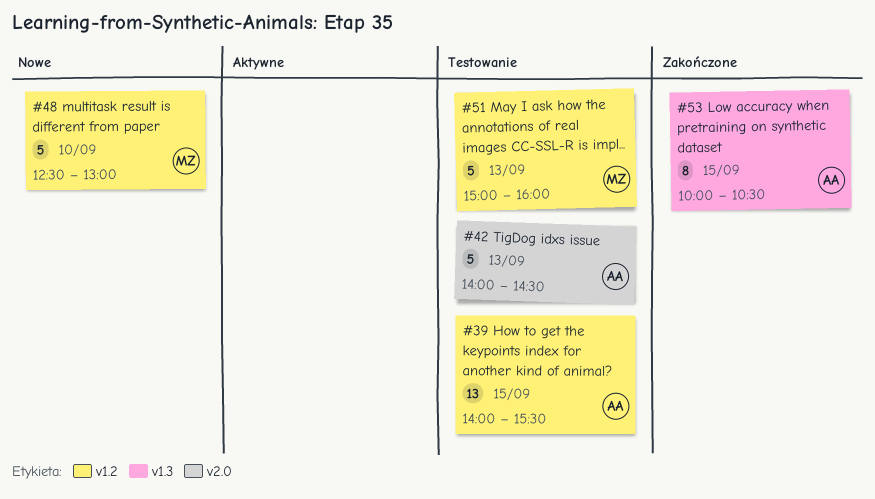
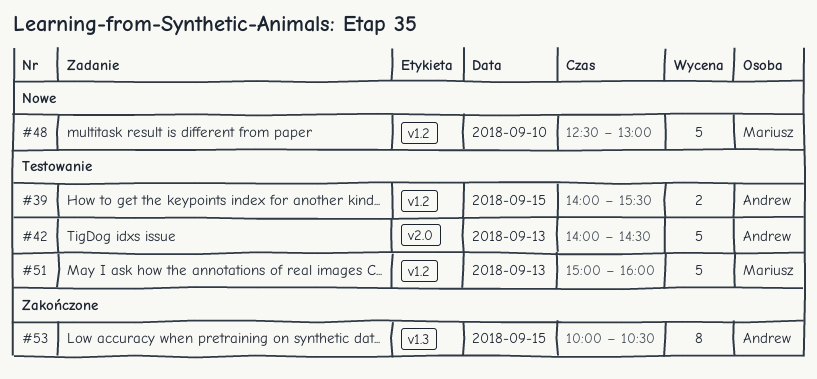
#39, estimate: 13 -> 2

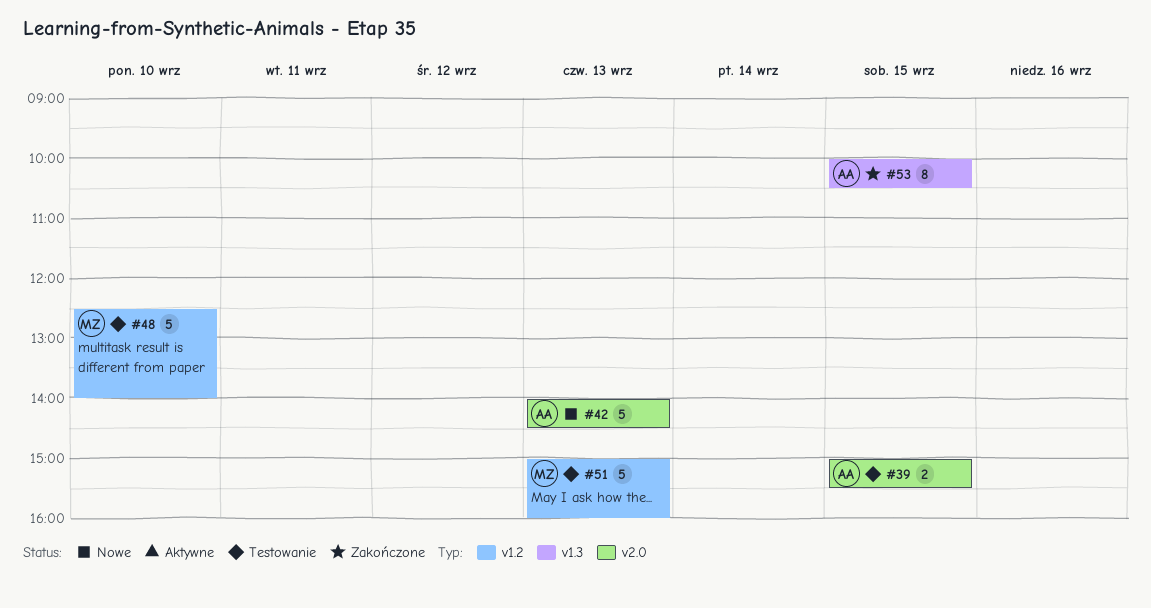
#39, label: v1.2 -> v2.0
#39, begins: 14:00 -> 15:00
#42, status: Testowanie -> Nowe
#48, status: Nowe -> Testowanie
#48, ends: 13:00 -> 14:00

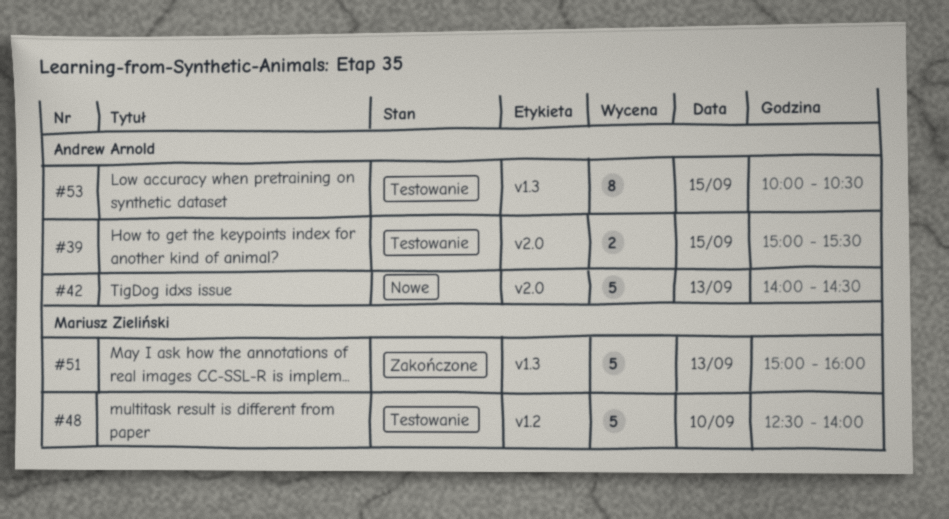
#51, status: Testowanie -> Zakończone
#51, label: v1.2 -> v1.3
#53, status: Zakończone -> Testowanie

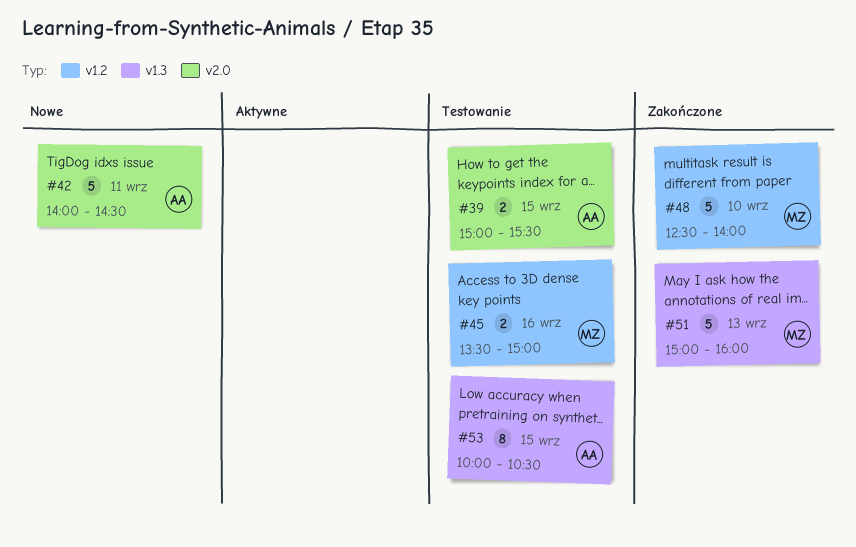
#42, day: Sep 13 -> Sep 11
#45: none -> present
#48, status: Testowanie -> Zakończone

